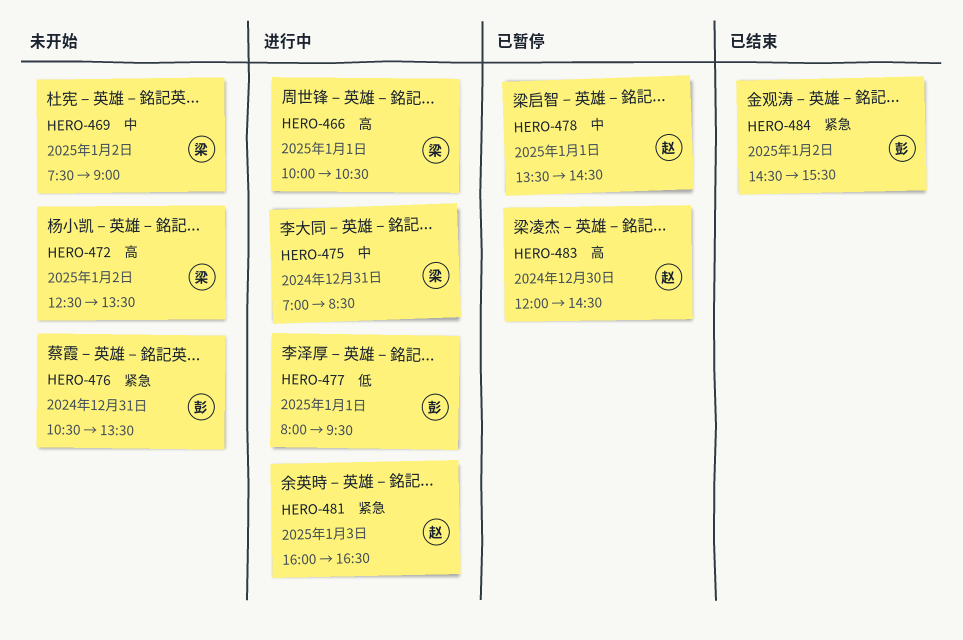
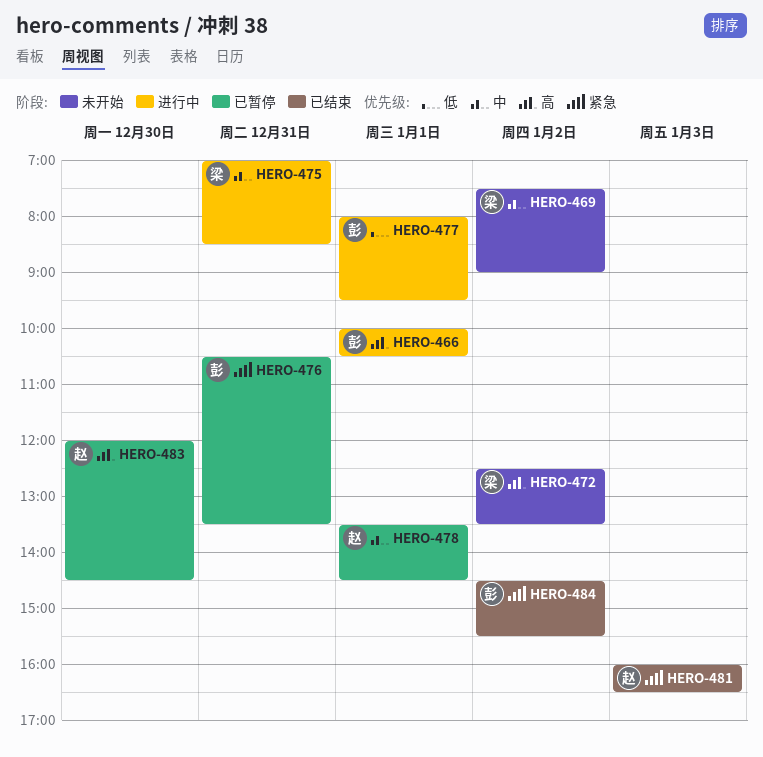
HERO-466, owner: 梁 -> 彭
HERO-476, status: 未开始 -> 已暂停
HERO-481, status: 进行中 -> 已结束

